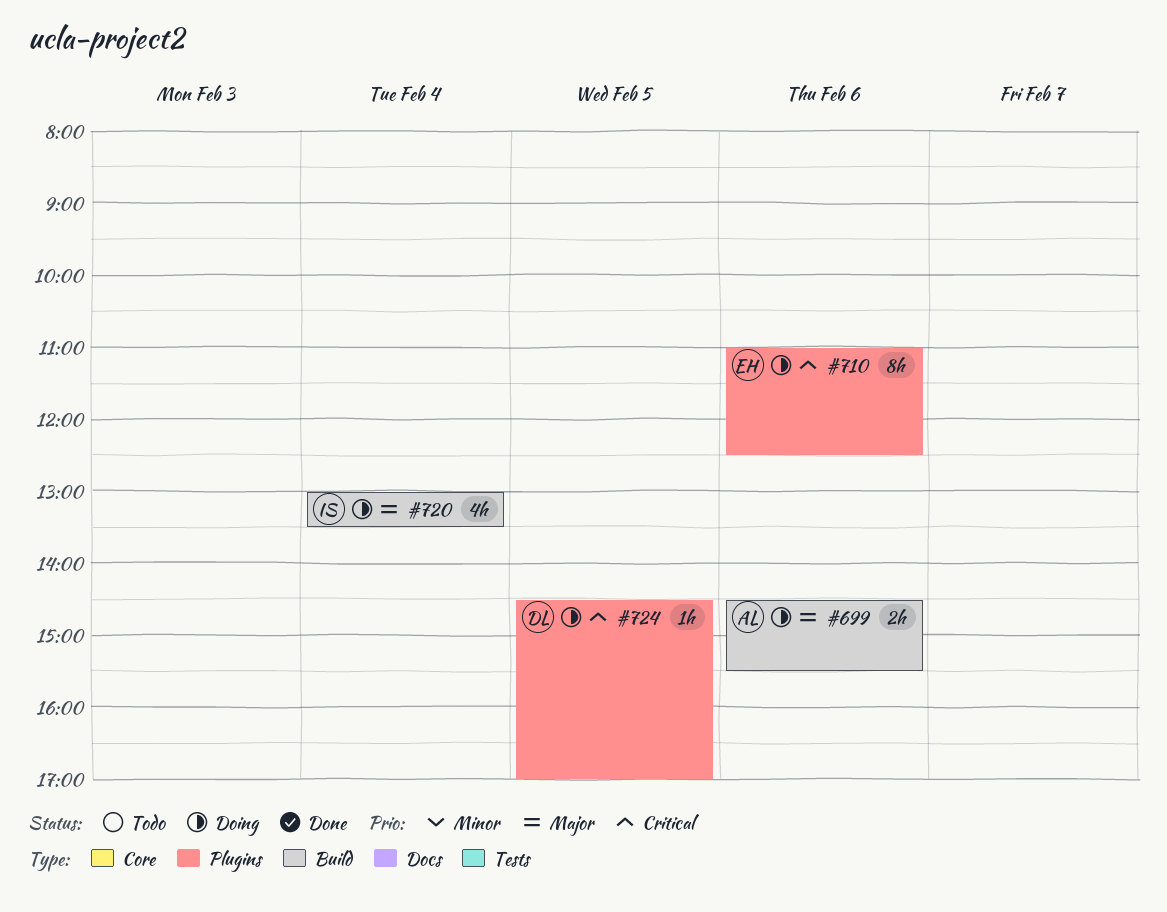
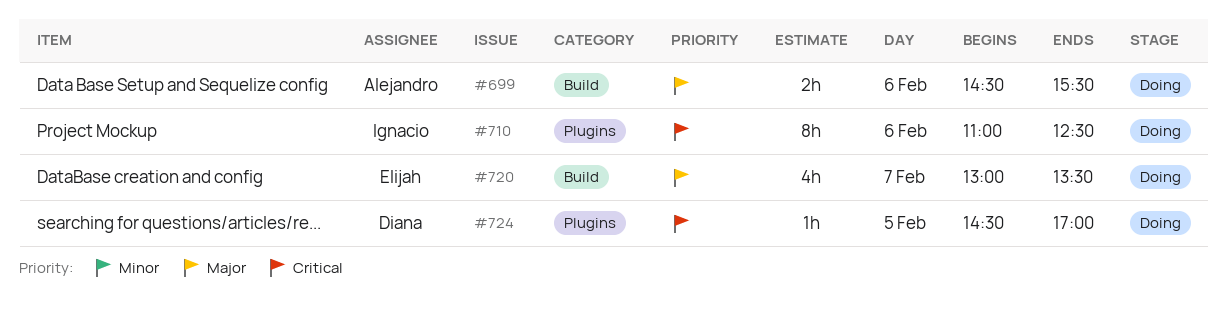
#710, owner: Elijah -> Ignacio
#720, owner: Ignacio -> Elijah
#720, day: Feb 4 -> Feb 7

